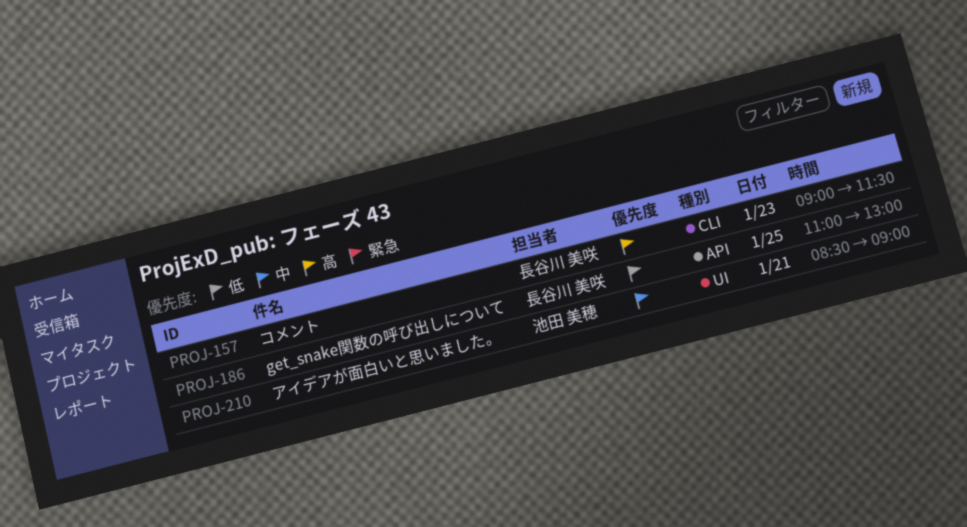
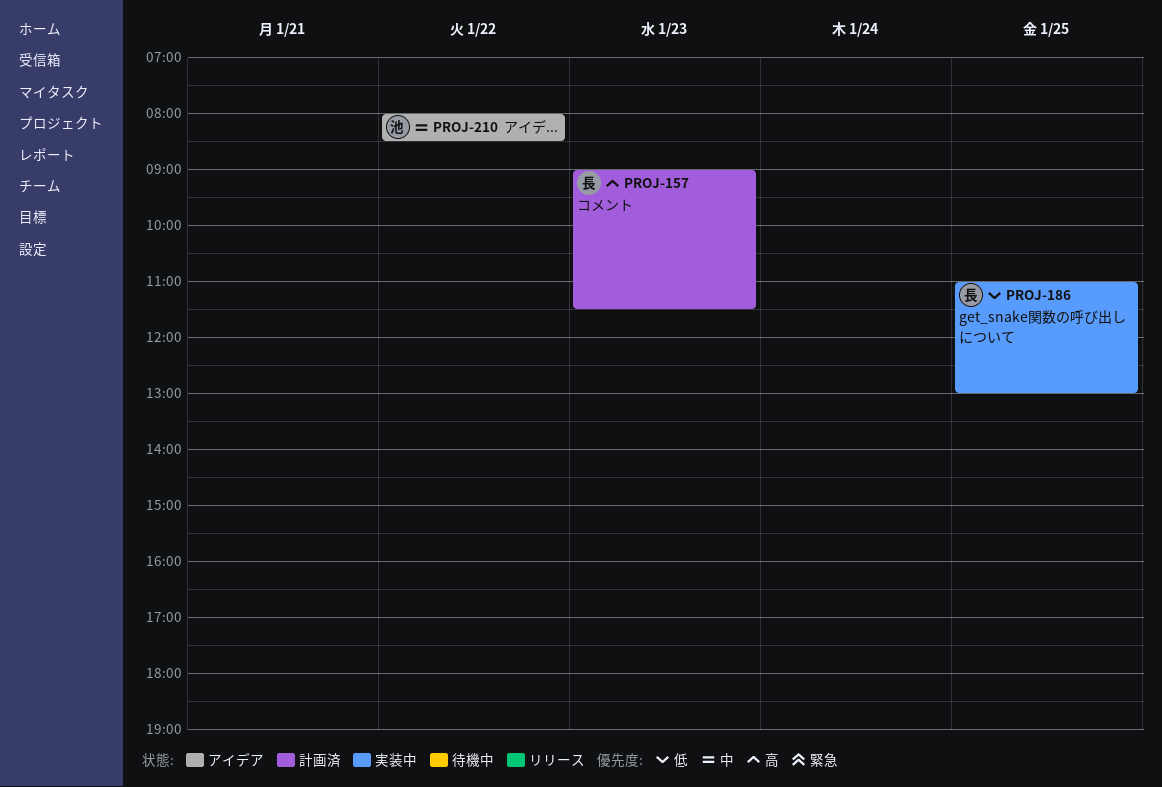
PROJ-210, day: Jan 21 -> Jan 22
PROJ-210, begins: 08:30 -> 08:00
PROJ-210, ends: 09:00 -> 08:30

